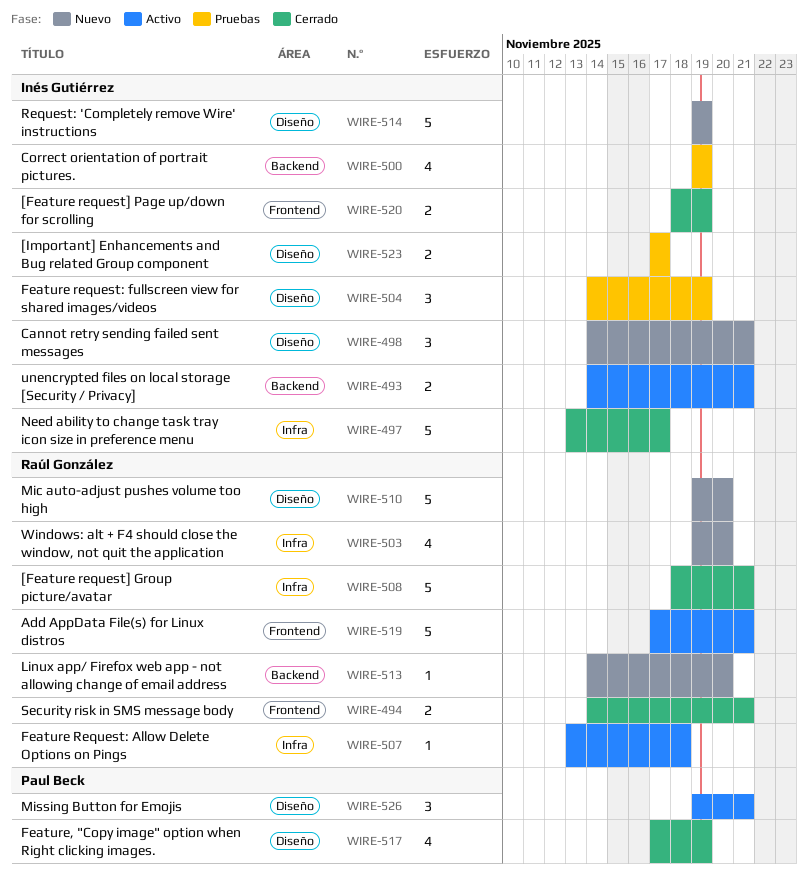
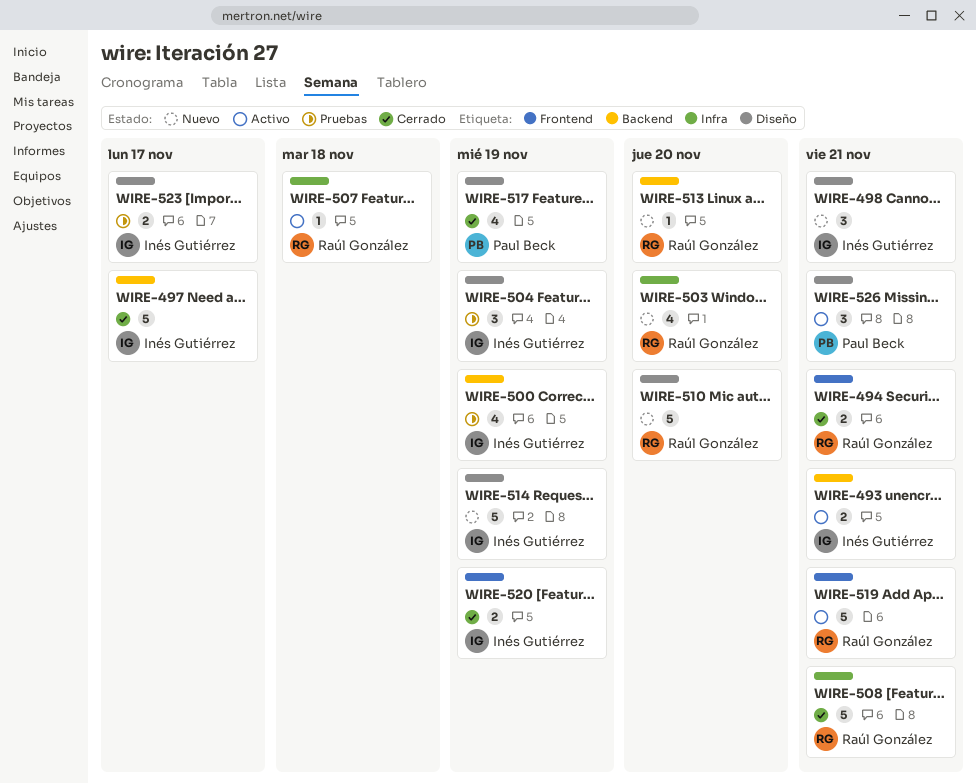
WIRE-497, label: Infra -> Backend

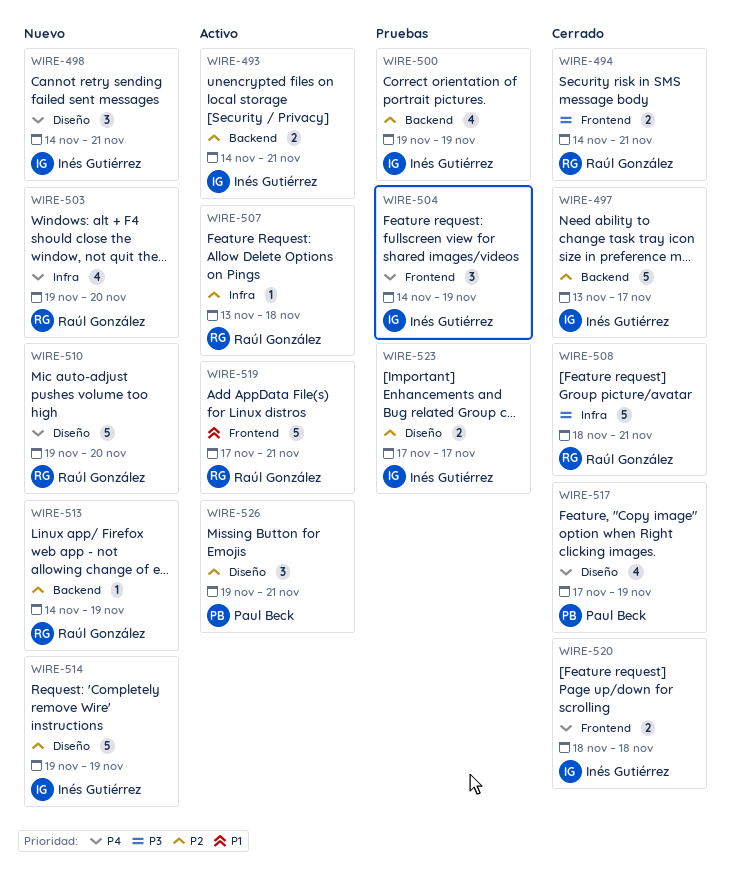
WIRE-504, label: Diseño -> Frontend
WIRE-513, due: Nov 20 -> Nov 19
WIRE-520, due: Nov 19 -> Nov 18

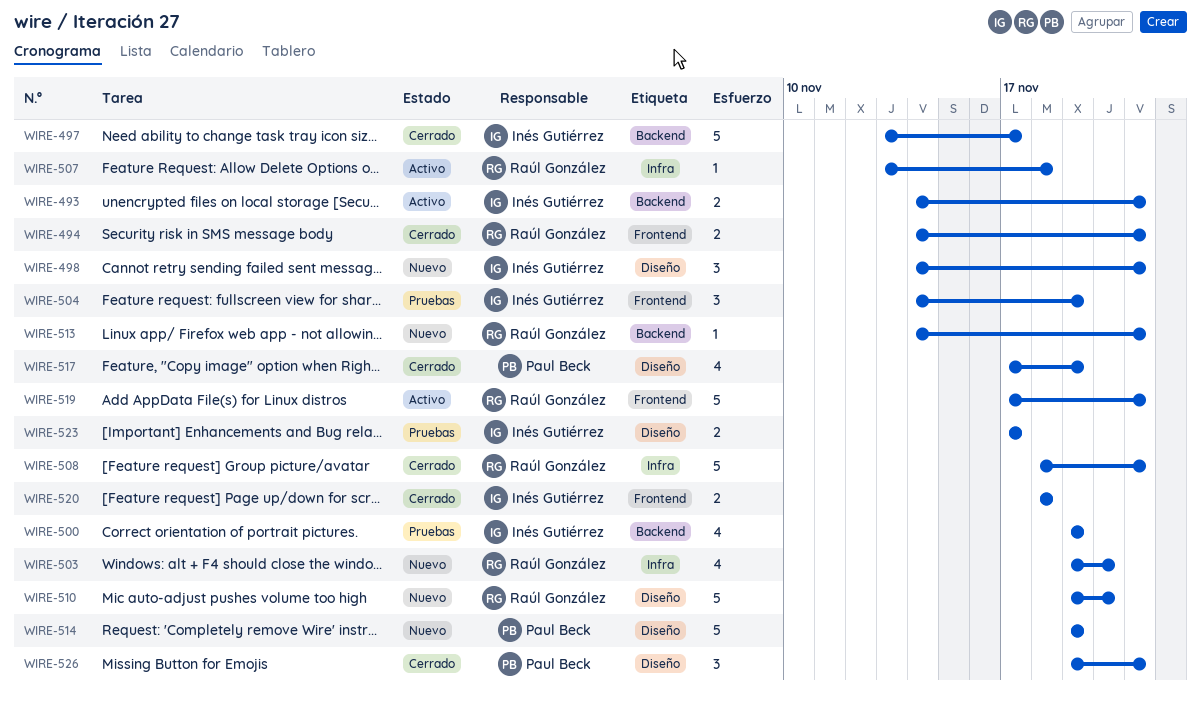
WIRE-513, due: Nov 19 -> Nov 21
WIRE-514, owner: Inés Gutiérrez -> Paul Beck
WIRE-526, status: Activo -> Cerrado

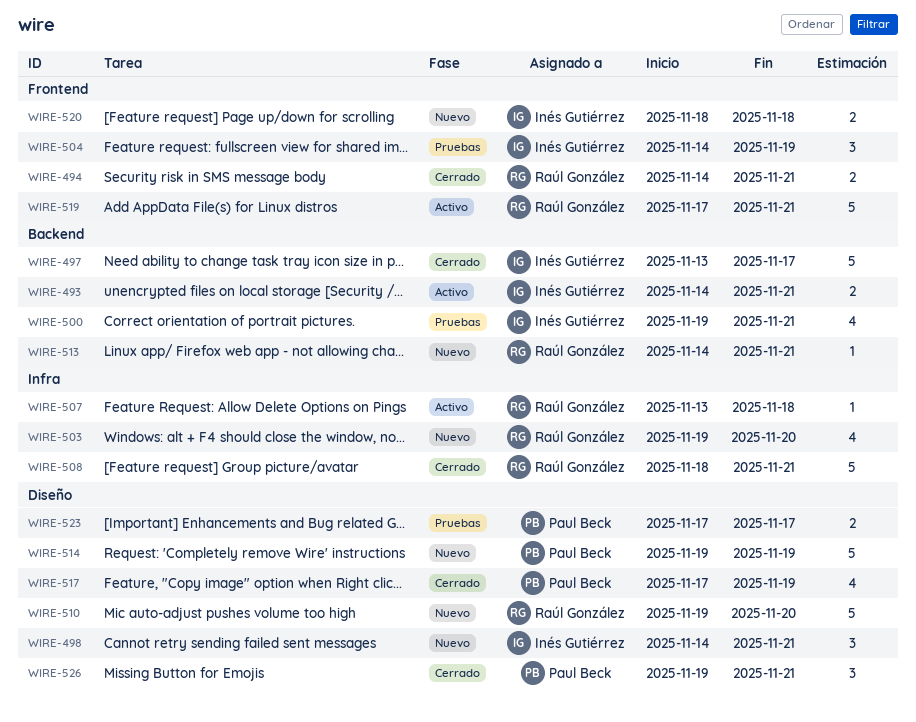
WIRE-500, due: Nov 19 -> Nov 21
WIRE-520, status: Cerrado -> Nuevo
WIRE-523, owner: Inés Gutiérrez -> Paul Beck

